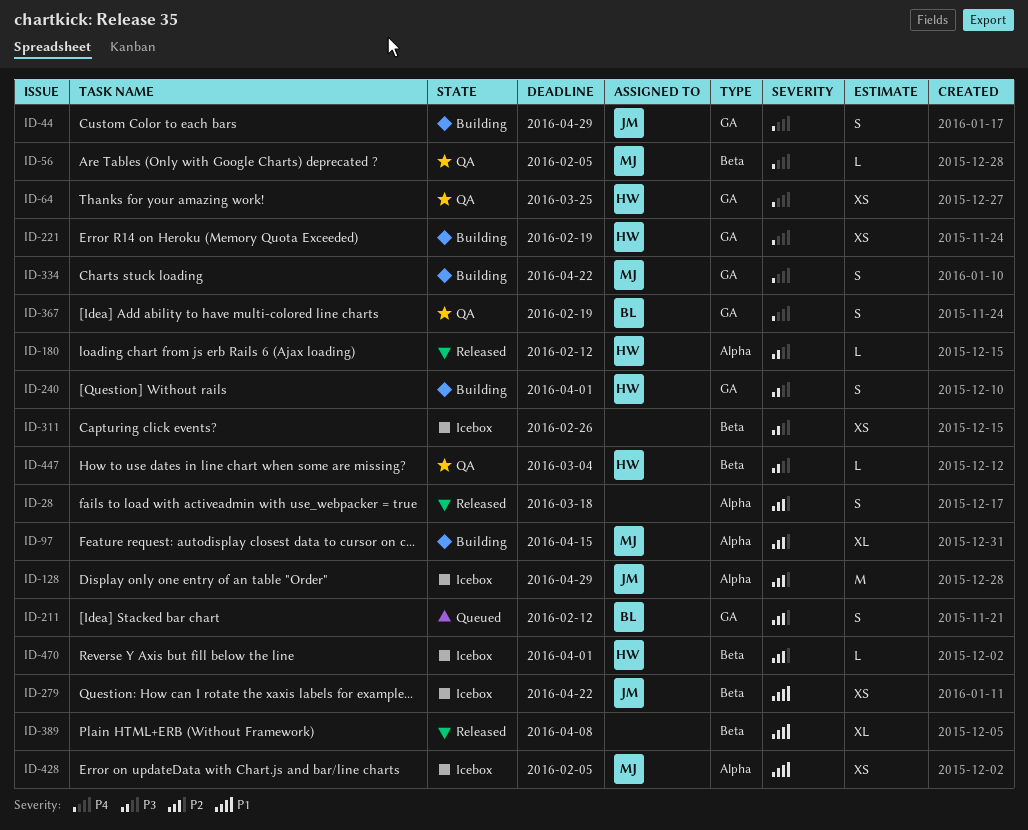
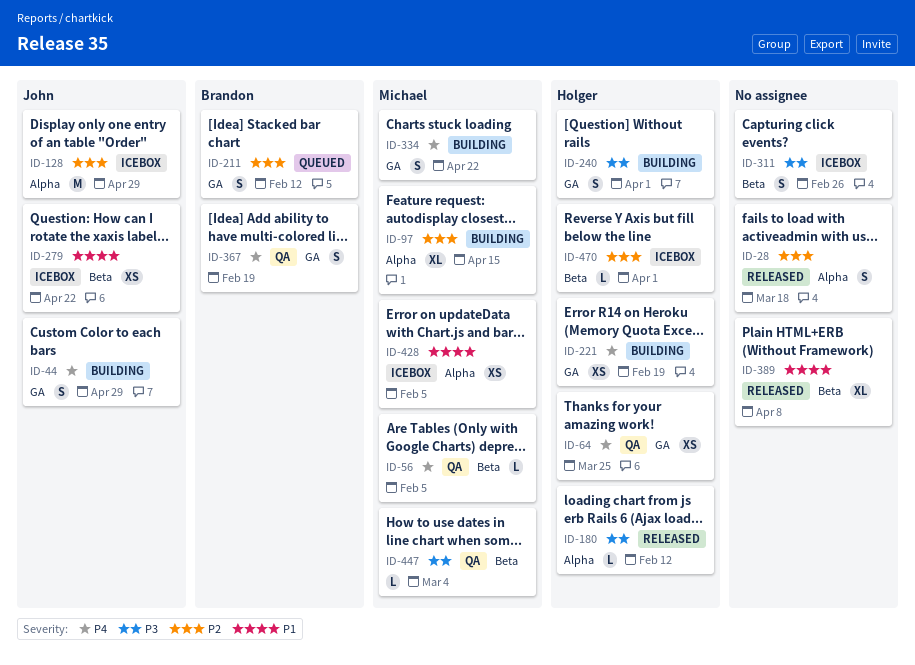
ID-311, estimate: XS -> S
ID-447, owner: Holger -> Michael

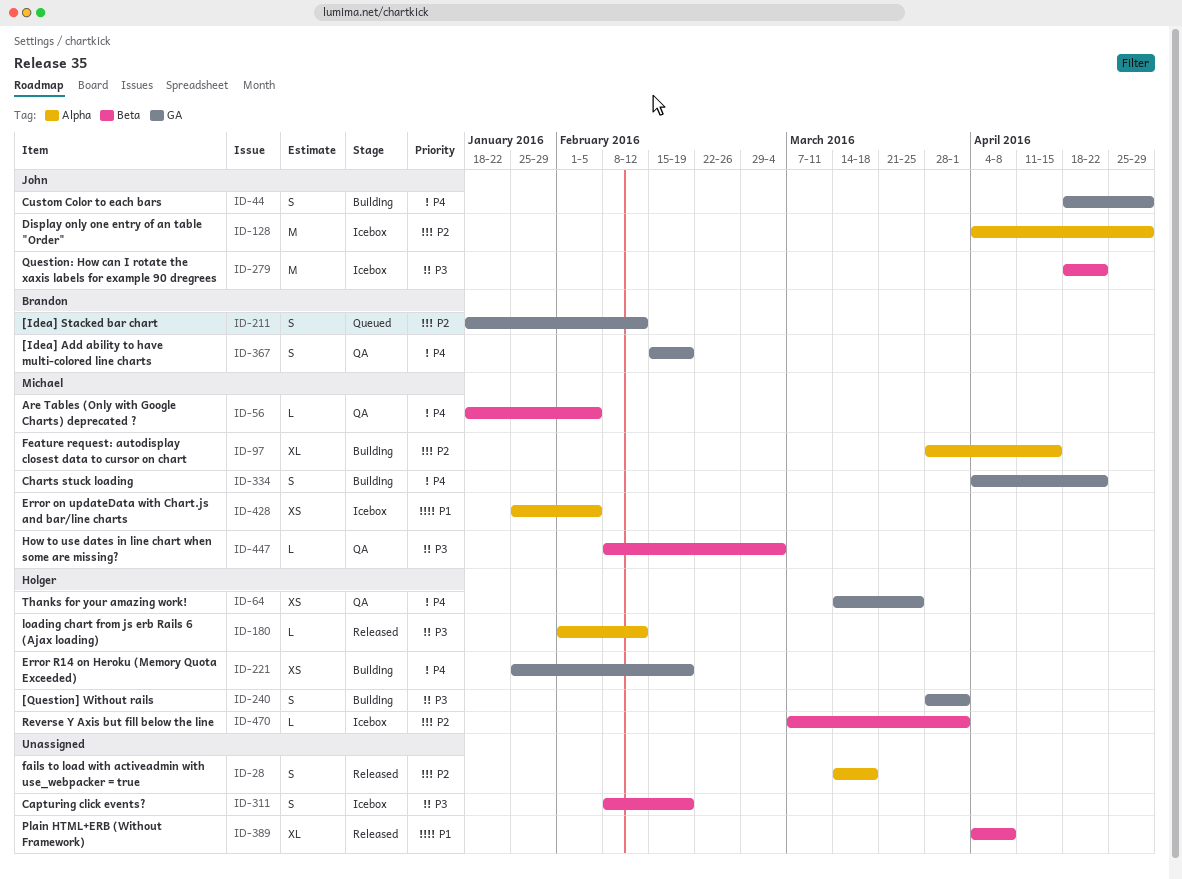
ID-279, priority: P1 -> P3
ID-279, estimate: XS -> M
ID-311, due: Feb 26 -> Feb 19

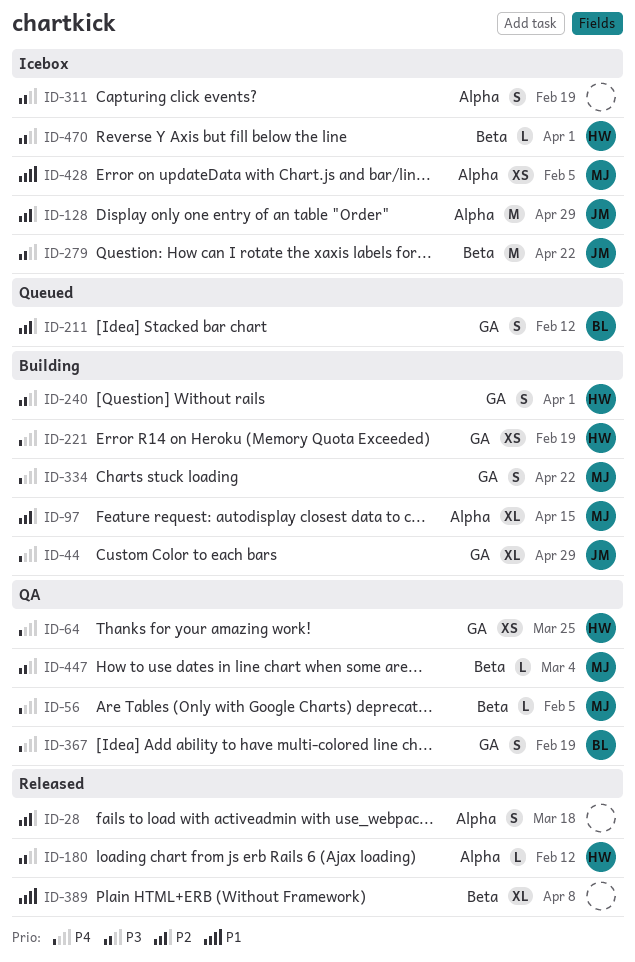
ID-44, estimate: S -> XL
ID-311, label: Beta -> Alpha
ID-470, priority: P2 -> P3

